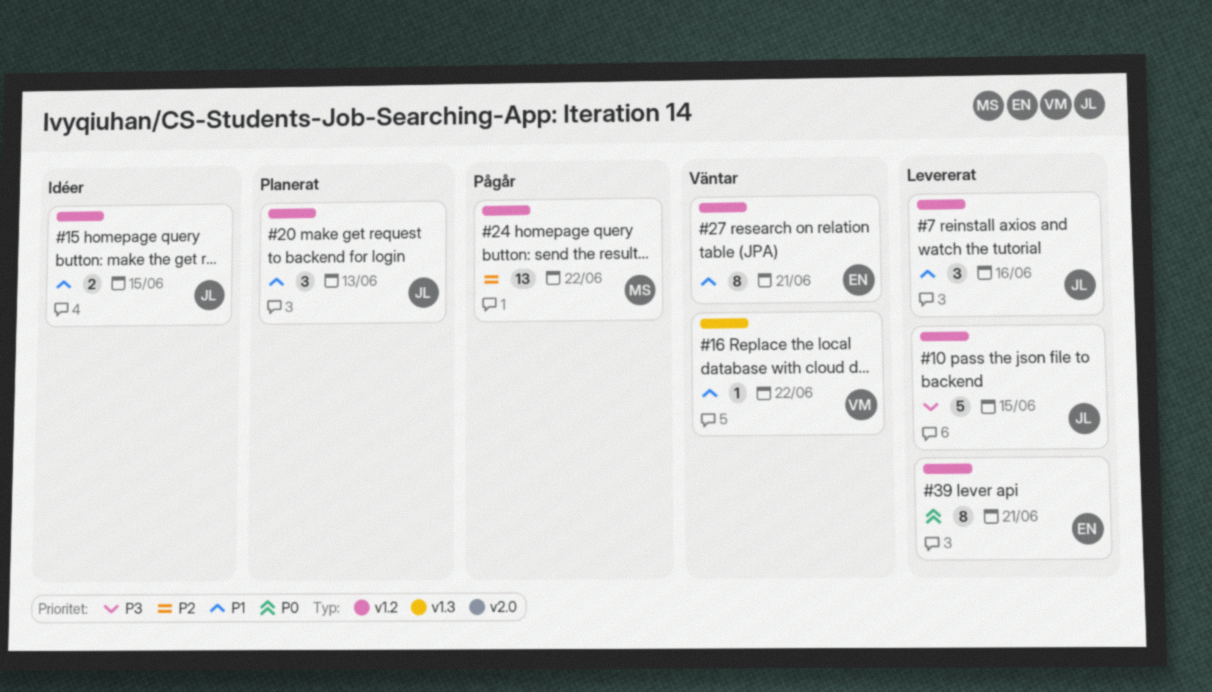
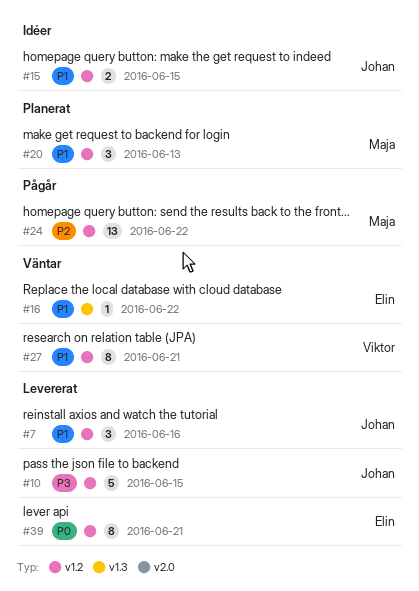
#16, owner: Viktor -> Elin
#20, owner: Johan -> Maja
#27, owner: Elin -> Viktor

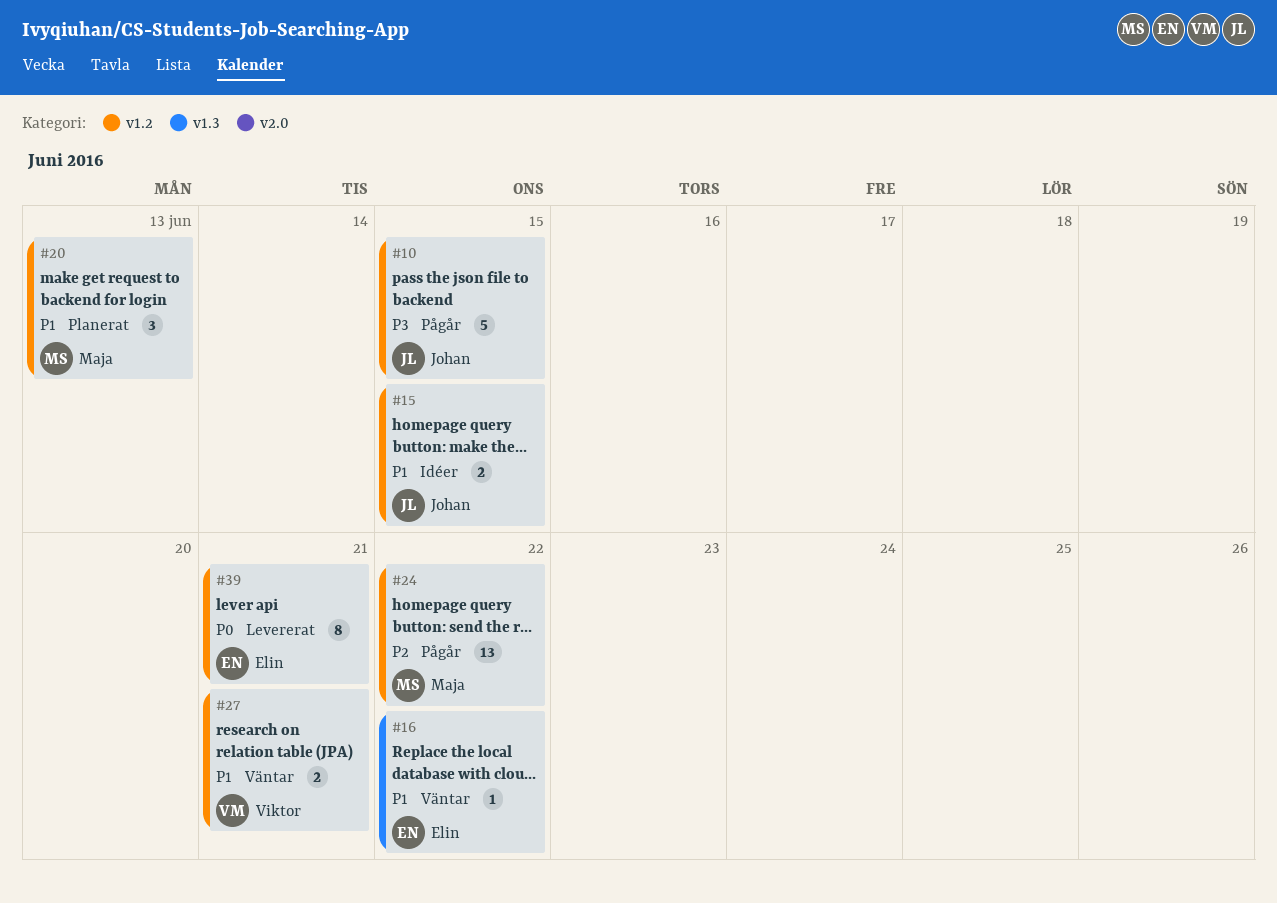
#7: present -> none
#10, status: Levererat -> Pågår
#27, estimate: 8 -> 2

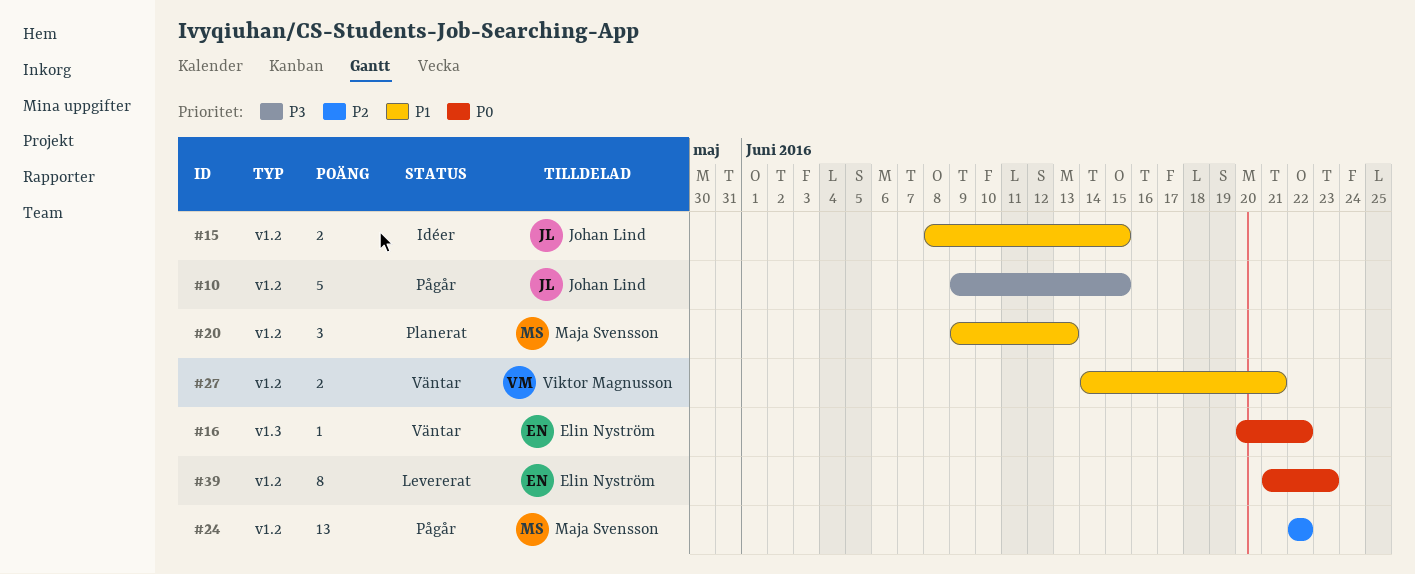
#16, priority: P1 -> P0
#39, due: Jun 21 -> Jun 23

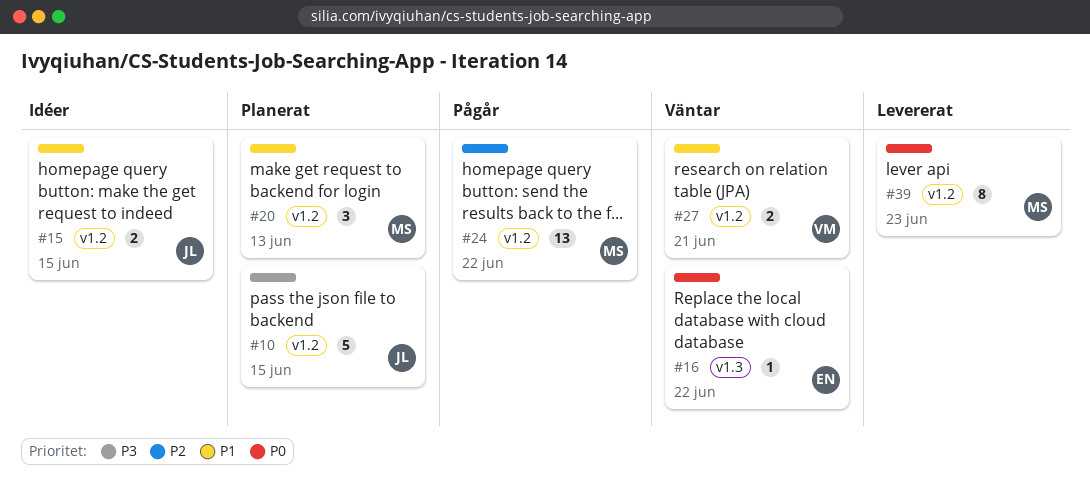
#10, status: Pågår -> Planerat
#39, owner: Elin Nyström -> Maja Svensson

